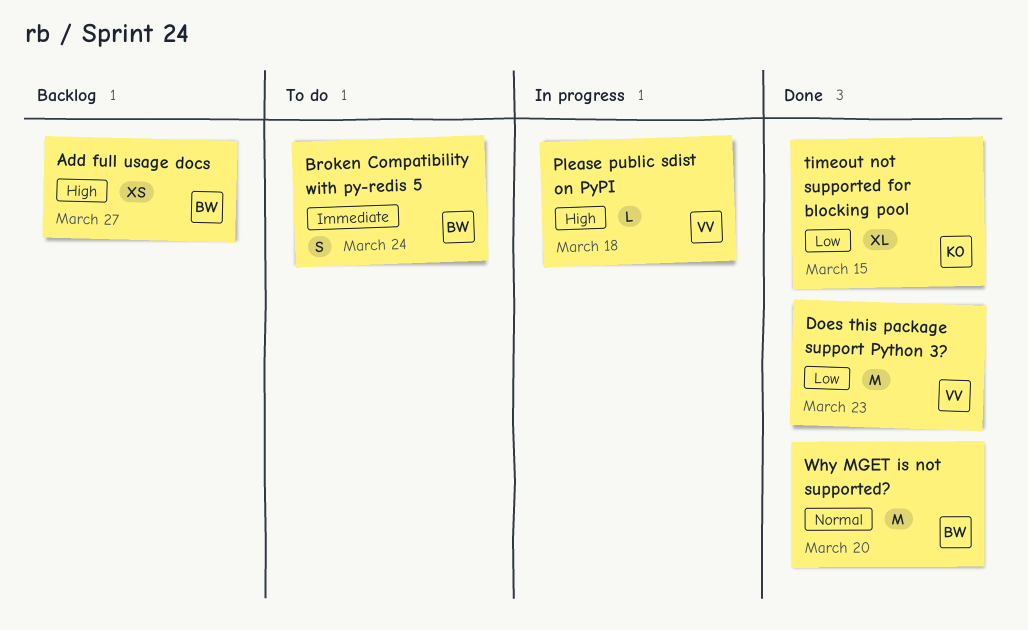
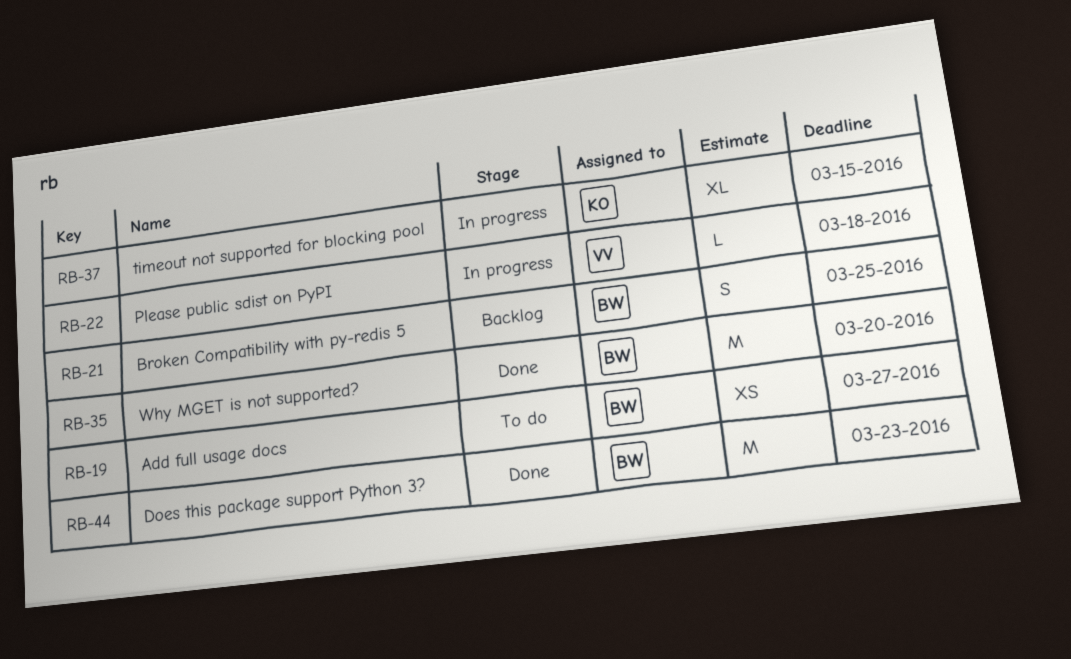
Add full usage docs, status: Backlog -> To do
Broken Compatibility with py-redis 5, status: To do -> Backlog
Broken Compatibility with py-redis 5, due: Mar 24 -> Mar 25
Does this package support Python 3?, owner: VV -> BW
timeout not supported for blocking pool, status: Done -> In progress

